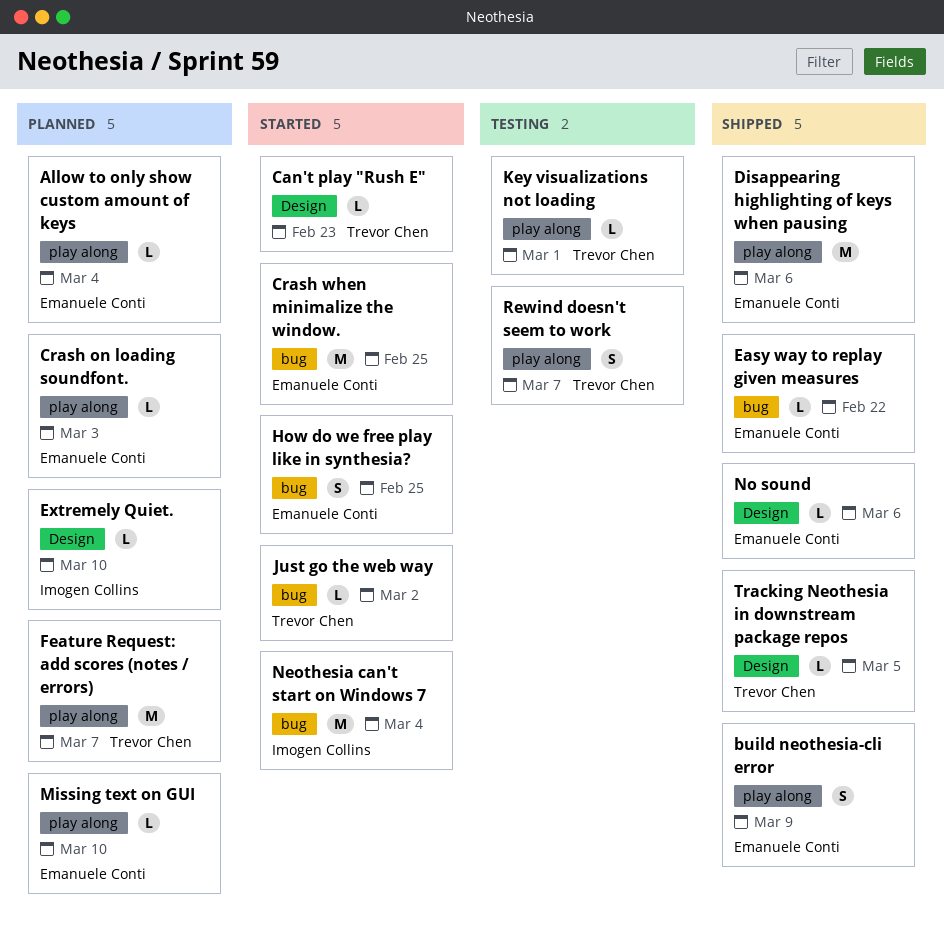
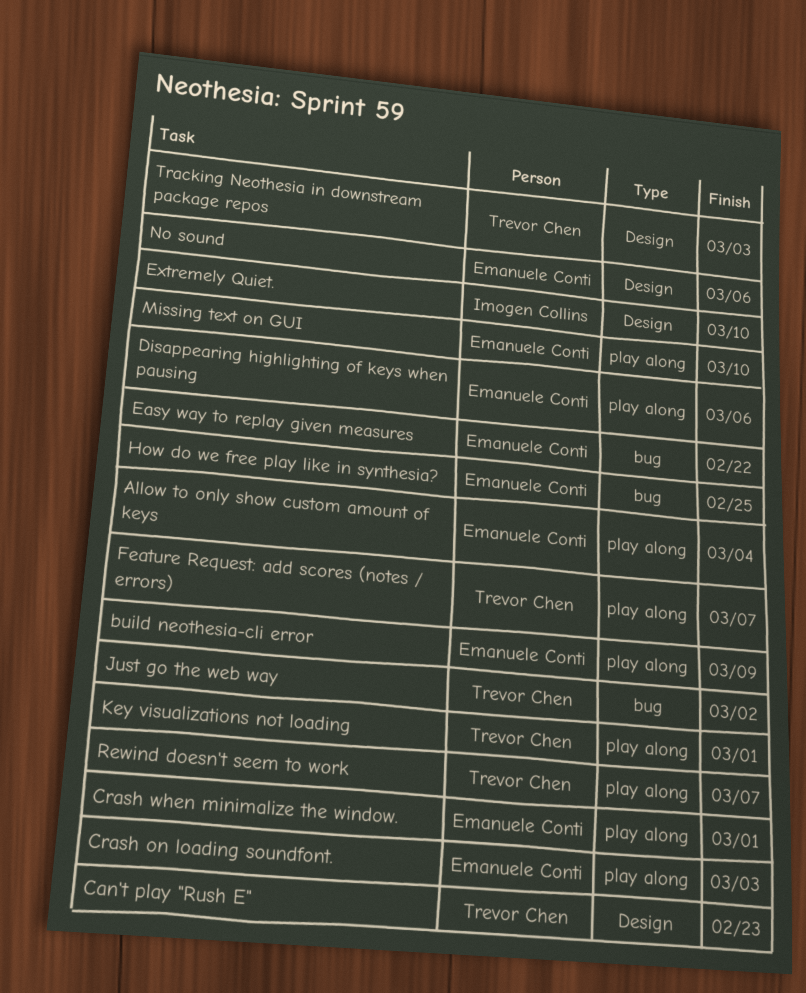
Crash when minimalize the window., label: bug -> play along
Crash when minimalize the window., due: Feb 25 -> Mar 1
Neothesia can't start on Windows 7: present -> none
Tracking Neothesia in downstream package repos, due: Mar 5 -> Mar 3

